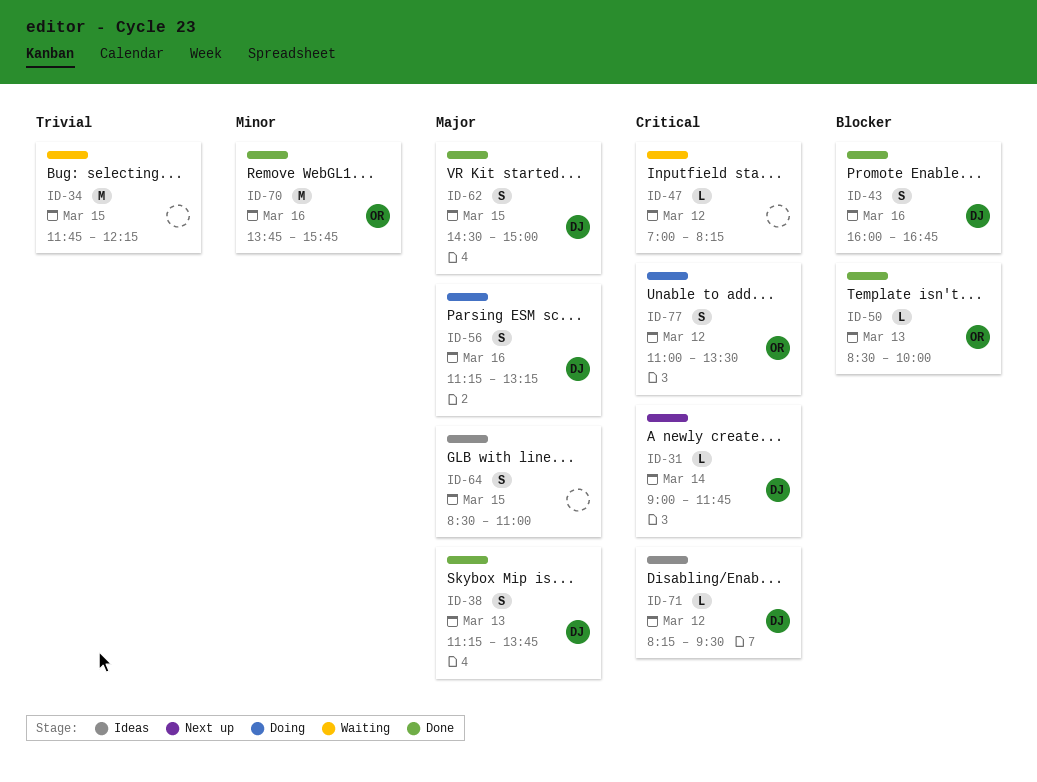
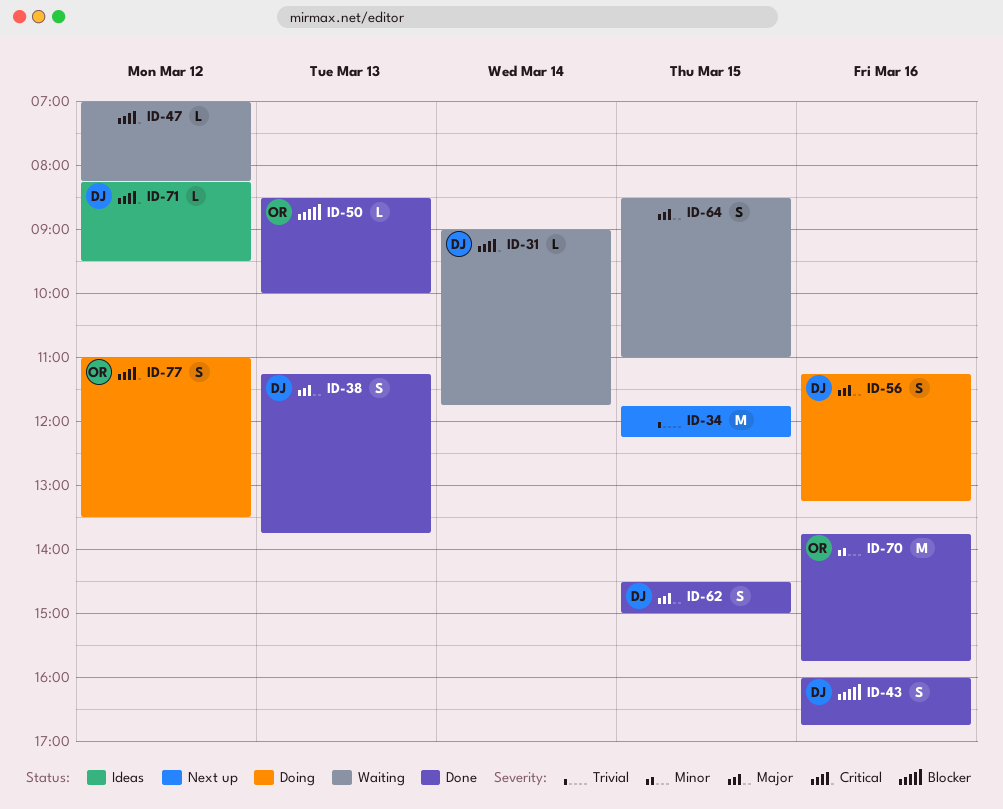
ID-31, status: Next up -> Waiting
ID-34, status: Waiting -> Next up
ID-64, status: Ideas -> Waiting

